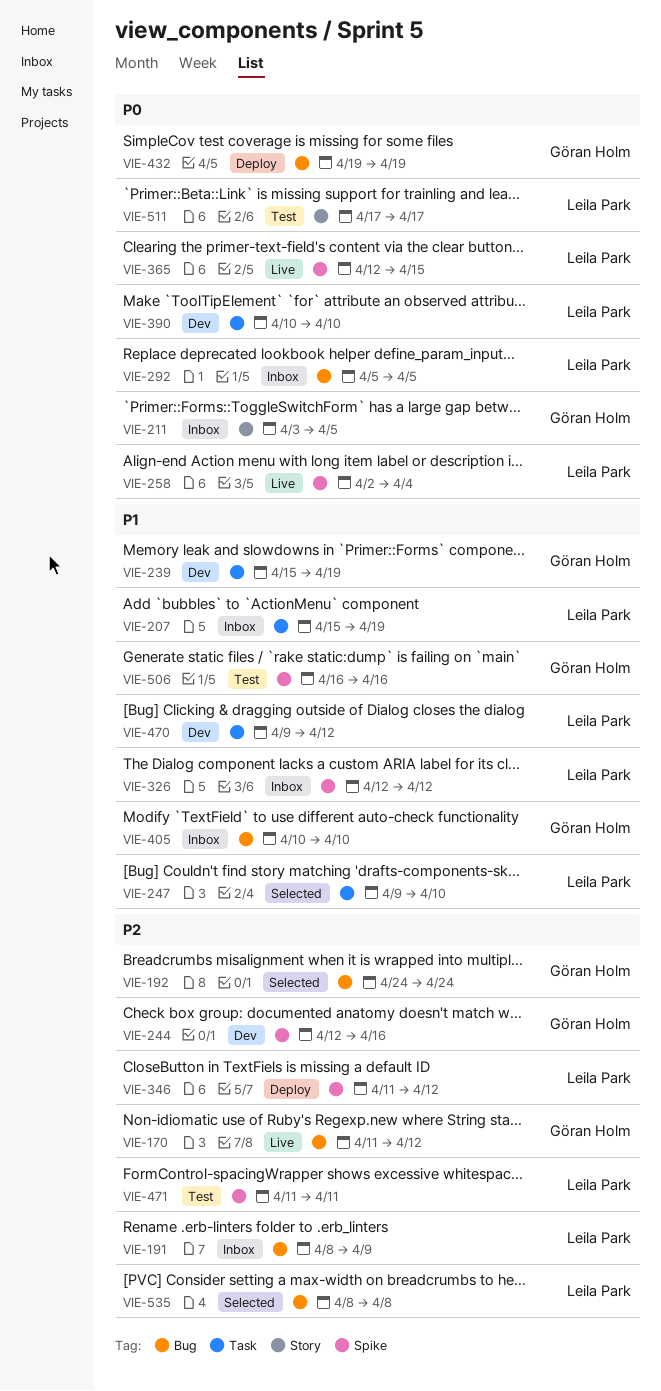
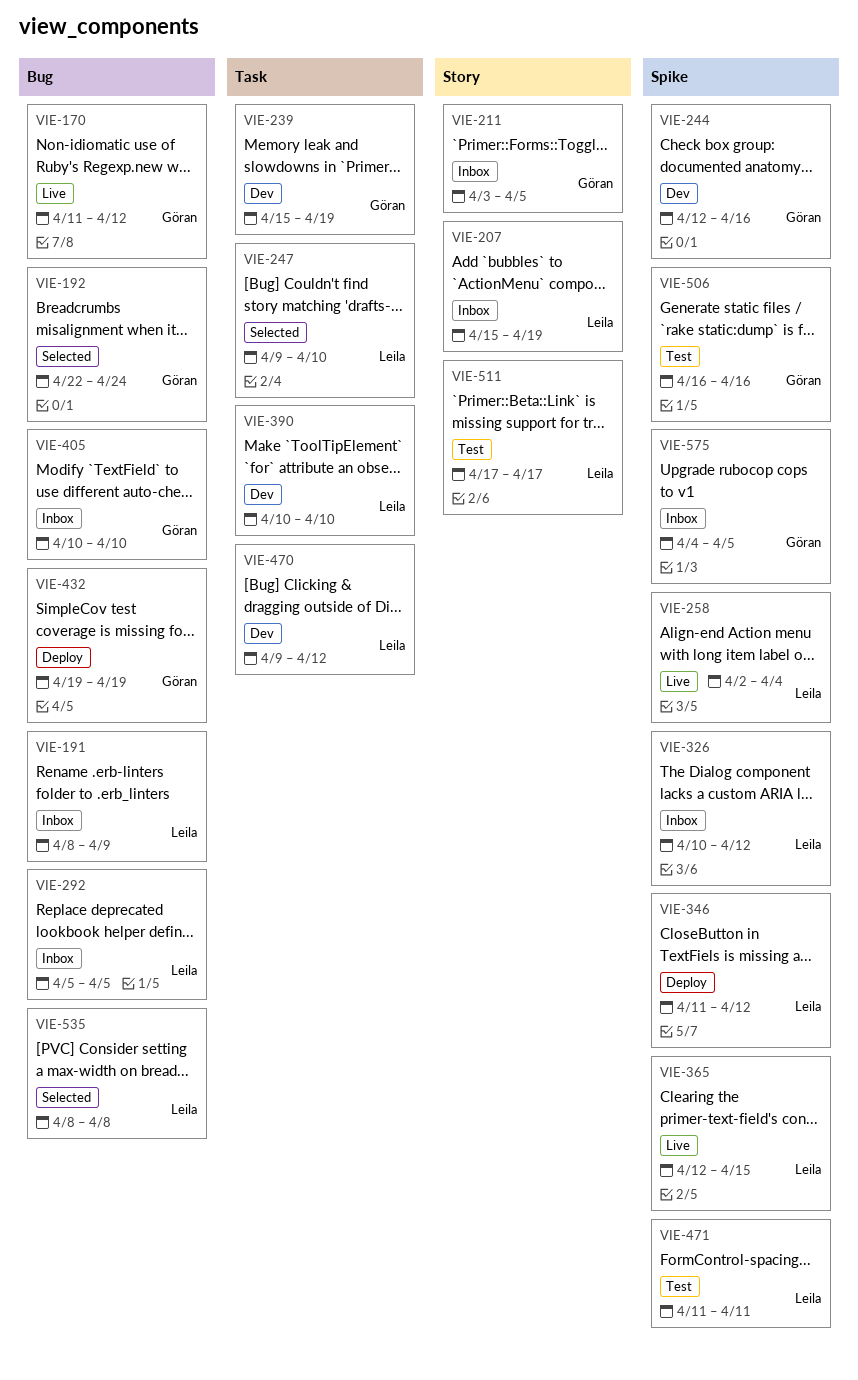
VIE-192, start: Apr 24 -> Apr 22
VIE-207, label: Task -> Story
VIE-326, start: Apr 12 -> Apr 10
VIE-575: none -> present

